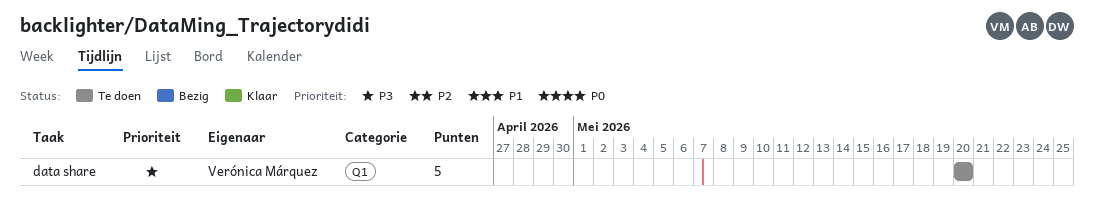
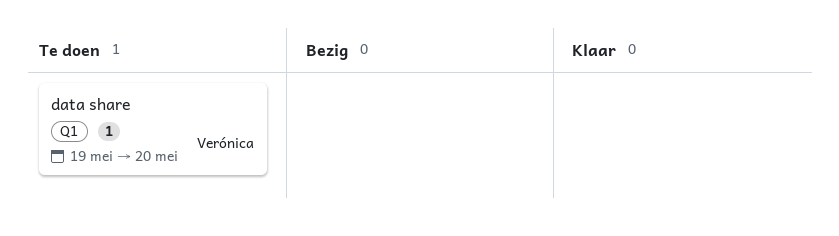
data share, estimate: 5 -> 1
data share, start: May 20 -> May 19

